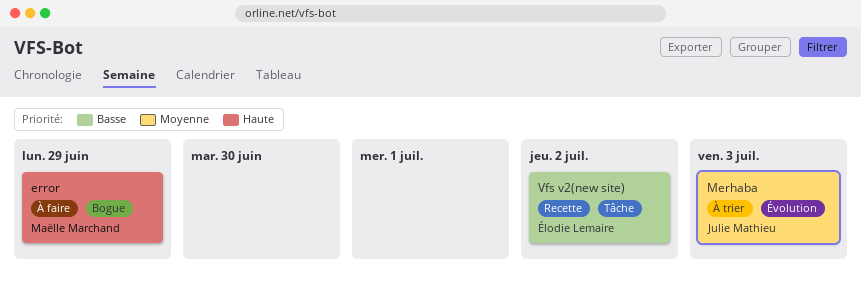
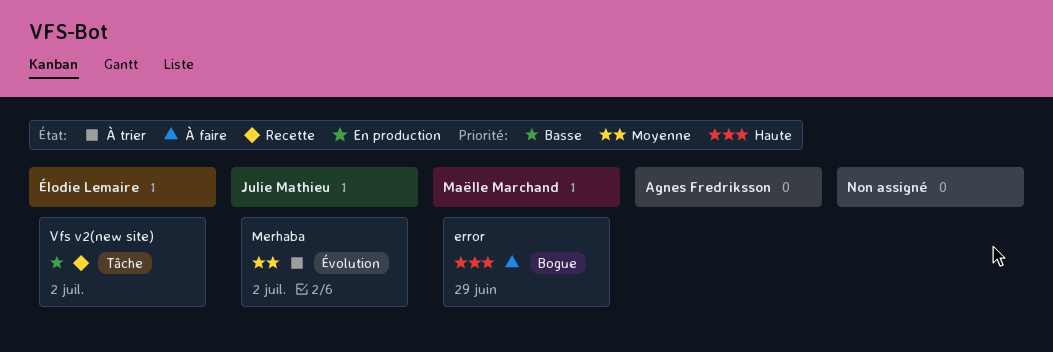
Merhaba, due: Jul 3 -> Jul 2

